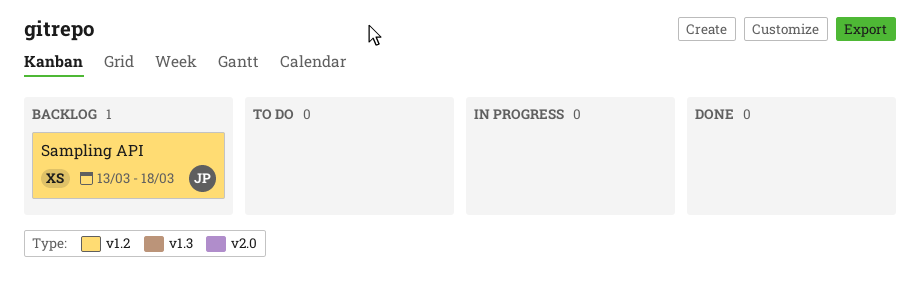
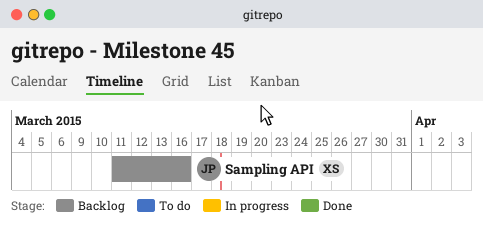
Sampling API, start: Mar 13 -> Mar 11
Sampling API, due: Mar 18 -> Mar 16

